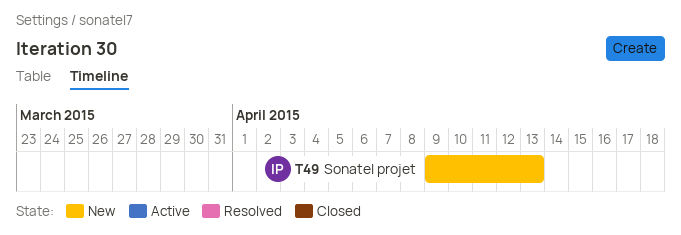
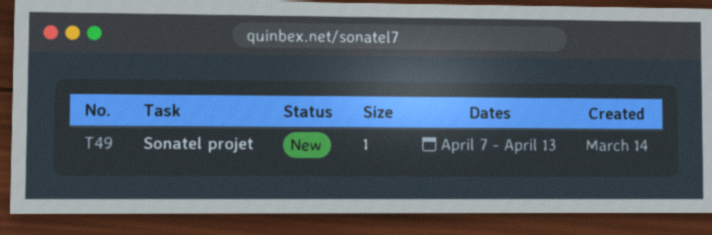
T49, start: Apr 9 -> Apr 7

